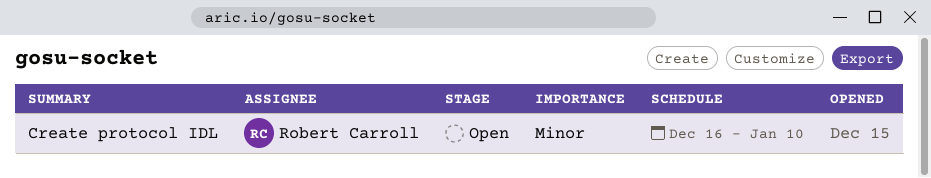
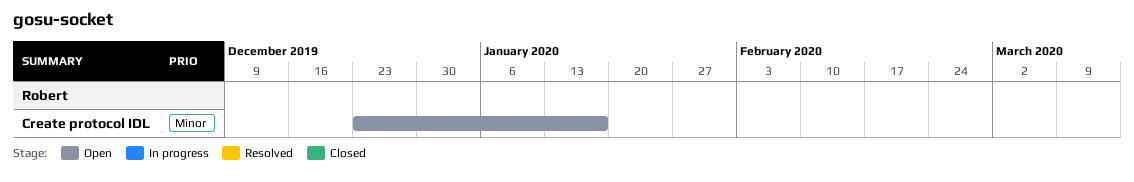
Create protocol IDL, start: Dec 16 -> Dec 23
Create protocol IDL, due: Jan 10 -> Jan 17

